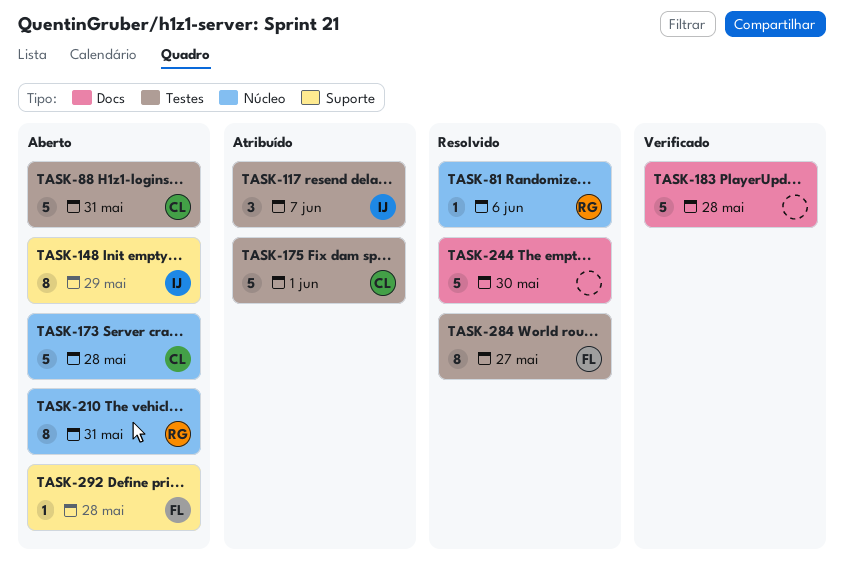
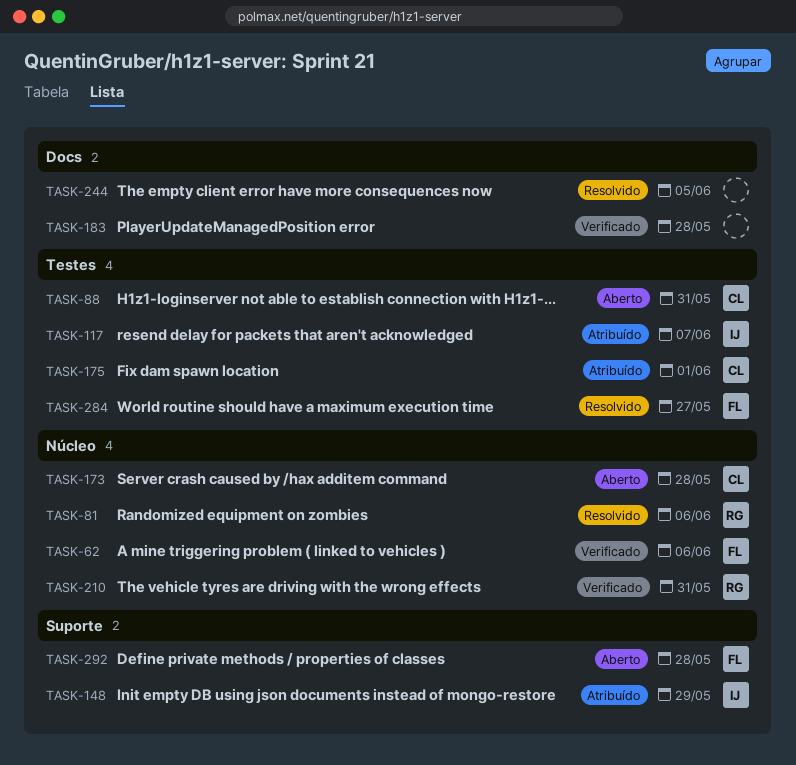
TASK-62: none -> present
TASK-148, status: Aberto -> Atribuído
TASK-210, status: Aberto -> Verificado
TASK-244, due: May 30 -> Jun 5

